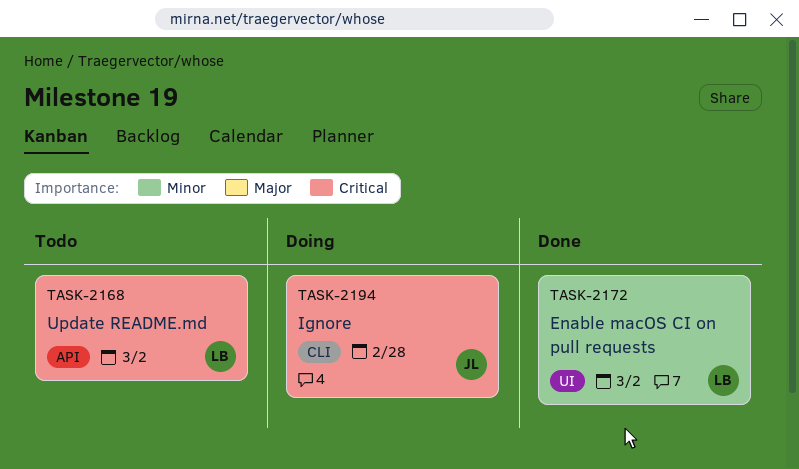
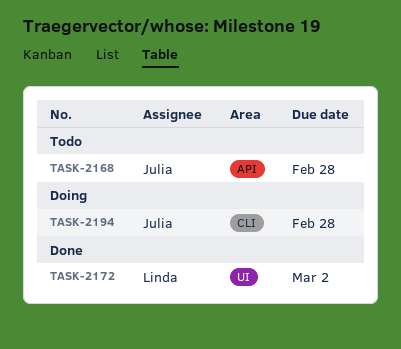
TASK-2168, owner: Linda -> Julia
TASK-2168, due: Mar 2 -> Feb 28

